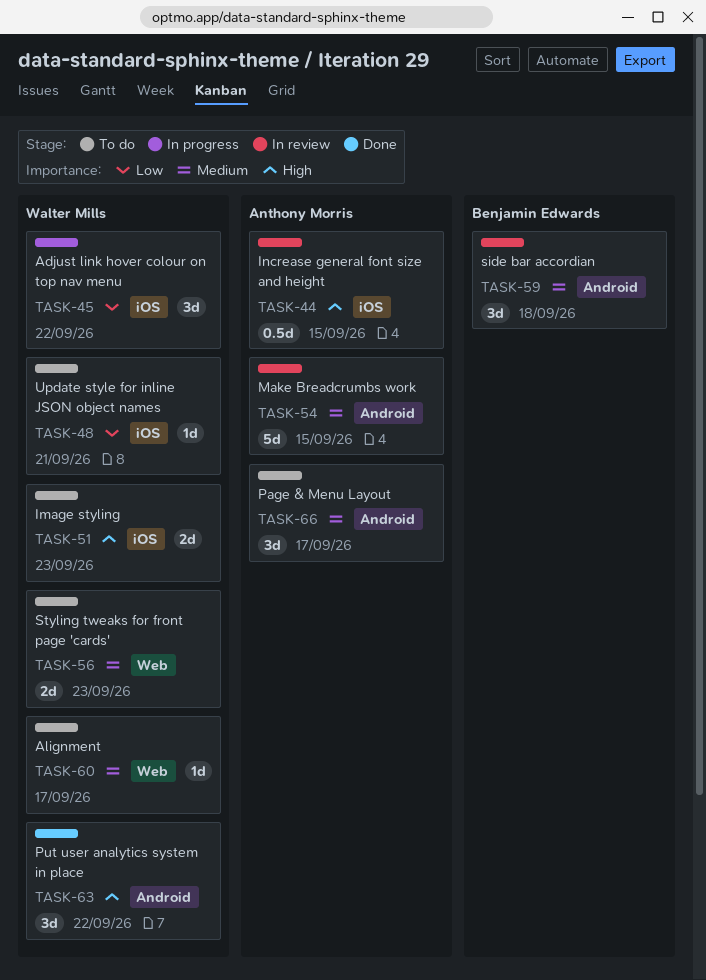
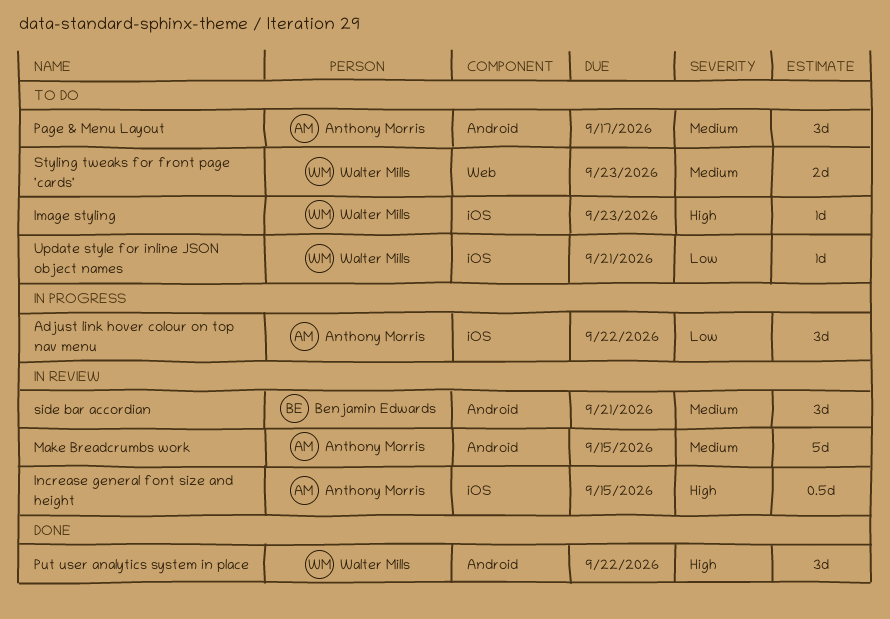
Adjust link hover colour on top nav menu, owner: Walter Mills -> Anthony Morris
Alignment: present -> none
Image styling, estimate: 2d -> 1d
side bar accordian, due: Sep 18 -> Sep 21

